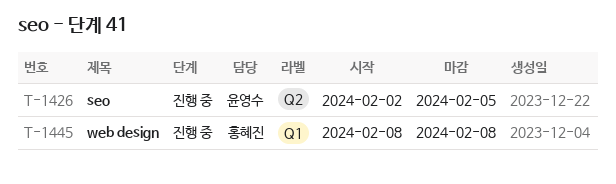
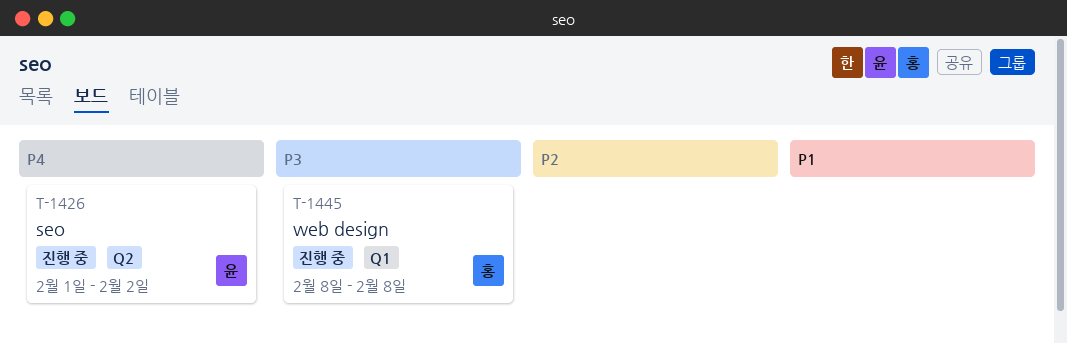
T-1426, start: Feb 2 -> Feb 1
T-1426, due: Feb 5 -> Feb 2

